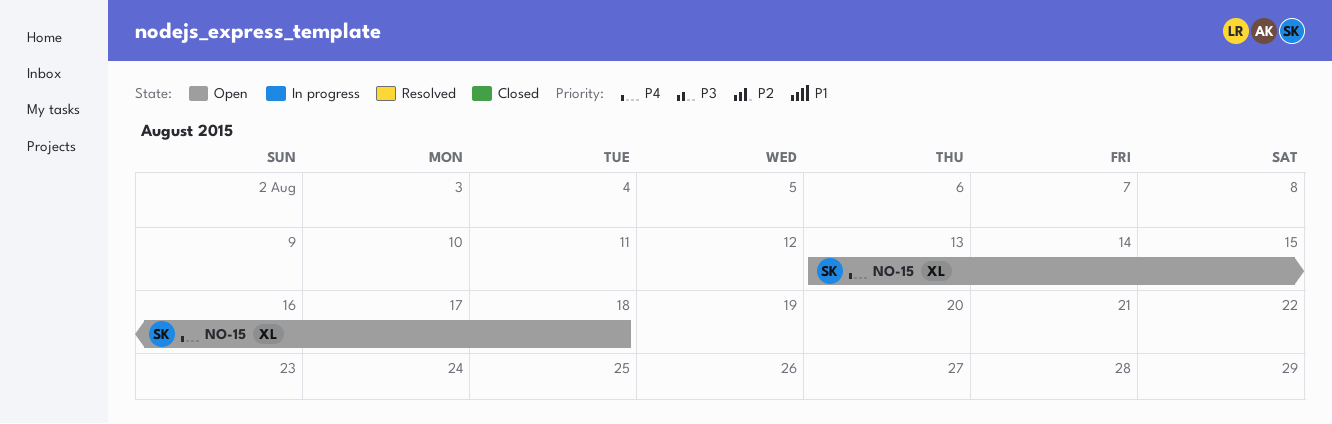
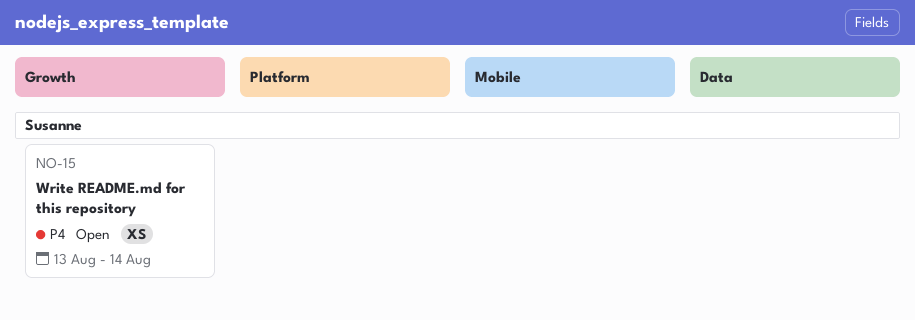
NO-15, estimate: XL -> XS
NO-15, due: Aug 18 -> Aug 14

